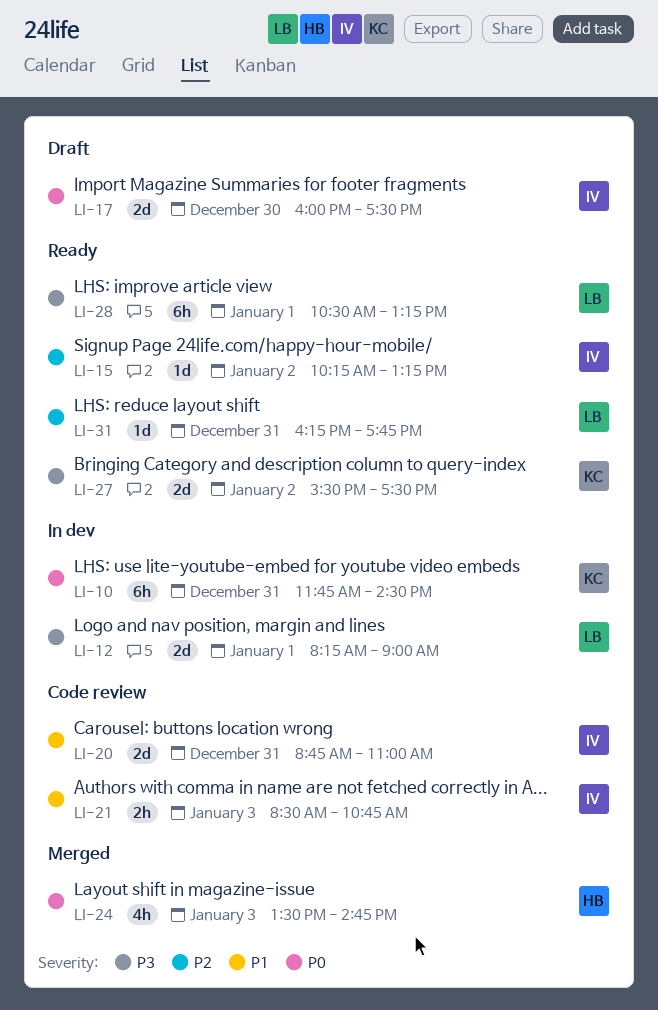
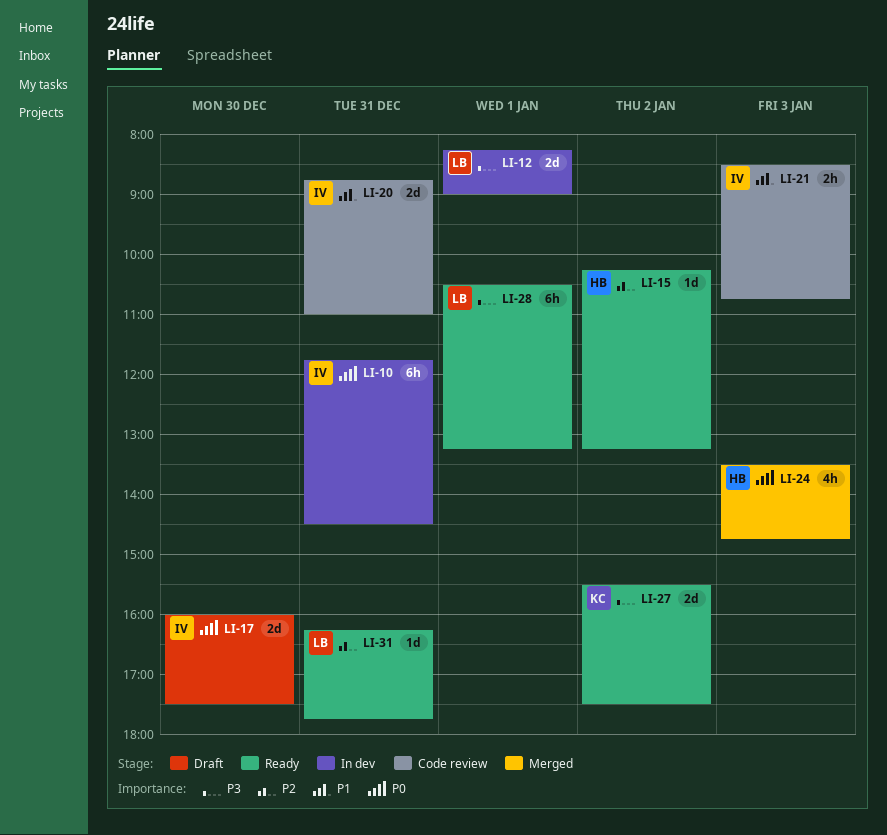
LI-10, owner: KC -> IV
LI-15, owner: IV -> HB

